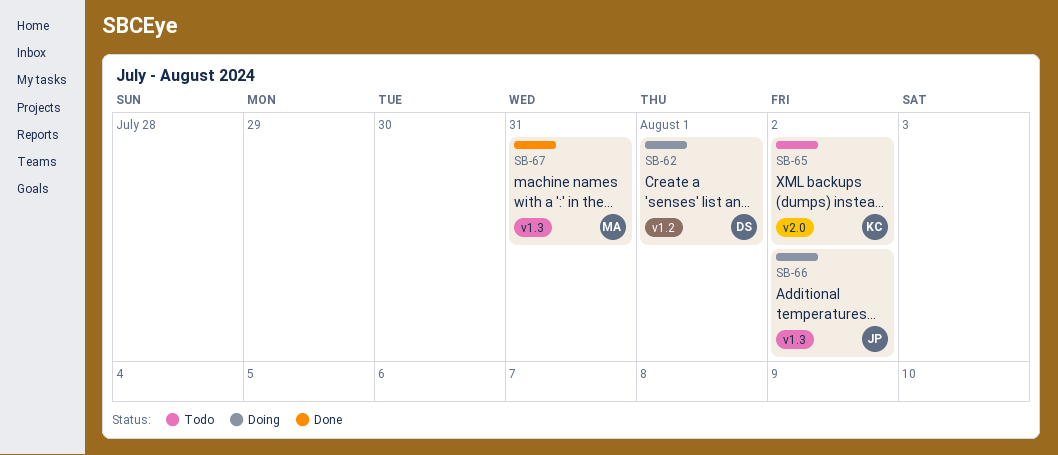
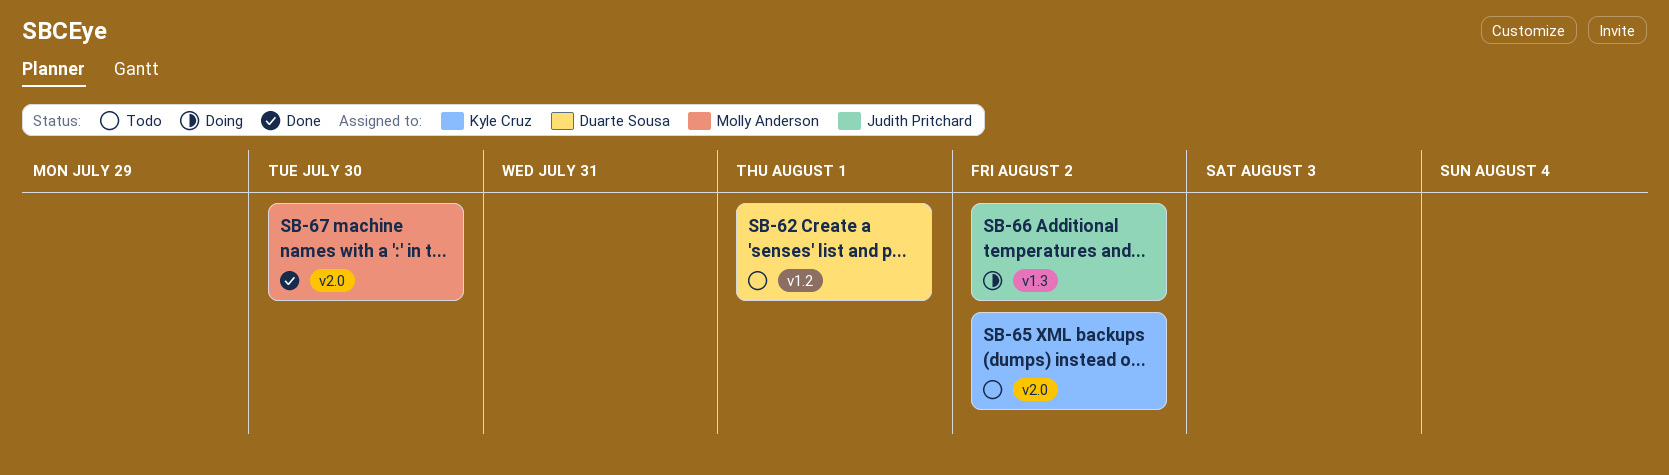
SB-62, status: Doing -> Todo
SB-67, label: v1.3 -> v2.0
SB-67, due: Jul 31 -> Jul 30

